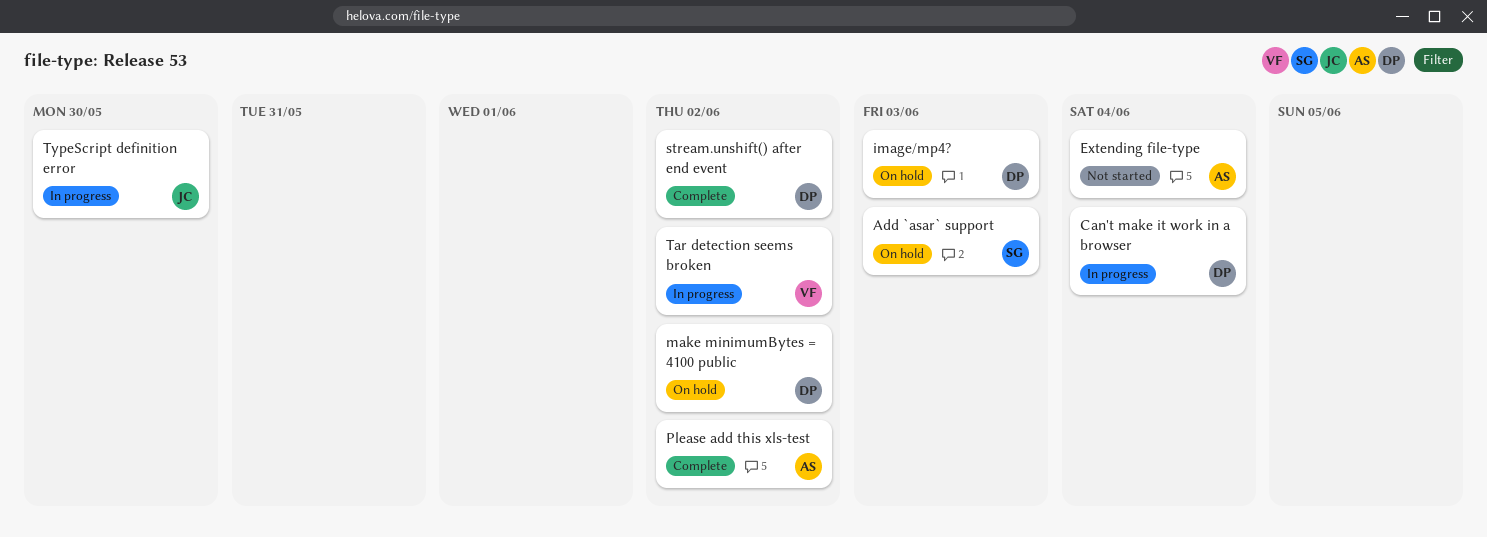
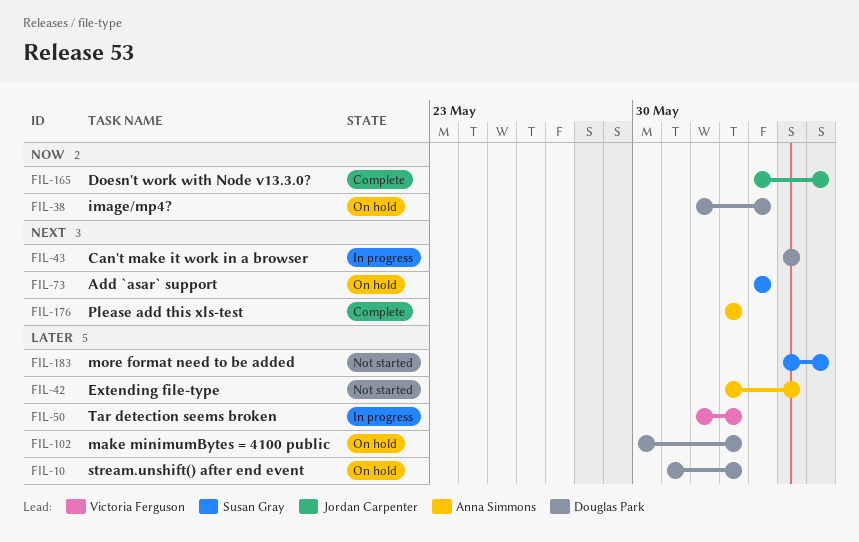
Doesn't work with Node v13.3.0?: none -> present
more format need to be added: none -> present
stream.unshift() after end event, status: Complete -> On hold
TypeScript definition error: present -> none

